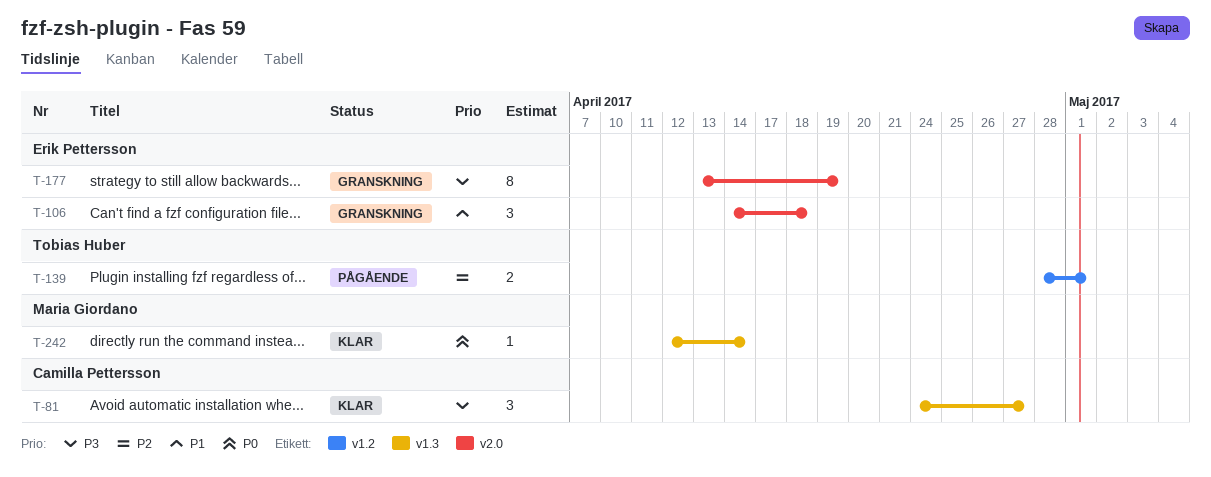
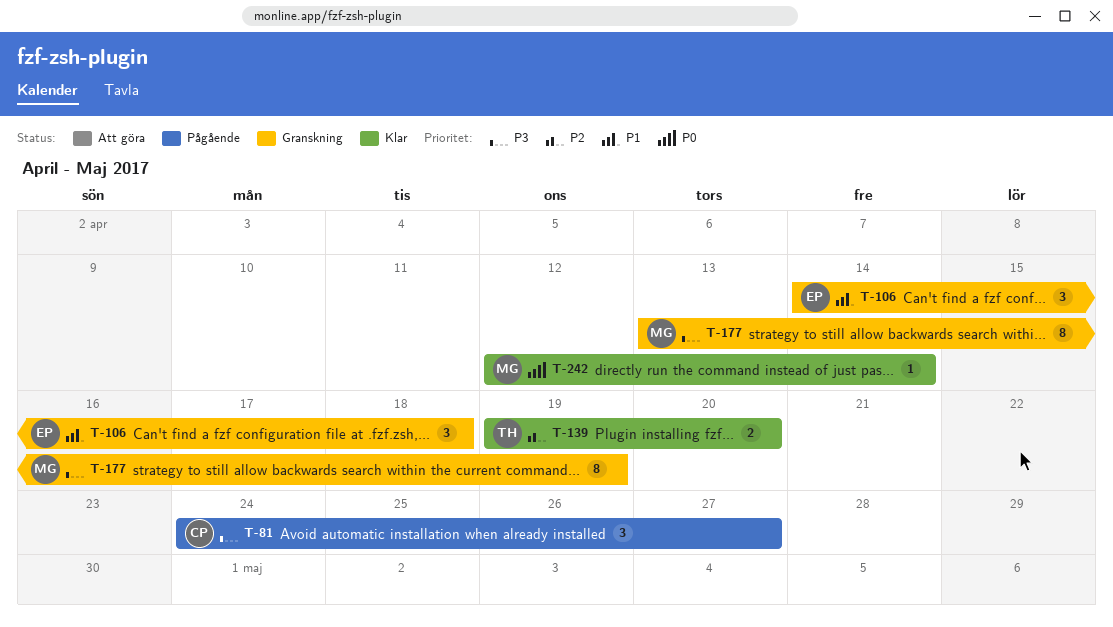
T-81, status: Klar -> Pågående
T-139, status: Pågående -> Klar
T-139, start: Apr 28 -> Apr 19
T-139, due: May 1 -> Apr 20
T-177, owner: Erik Pettersson -> Maria Giordano

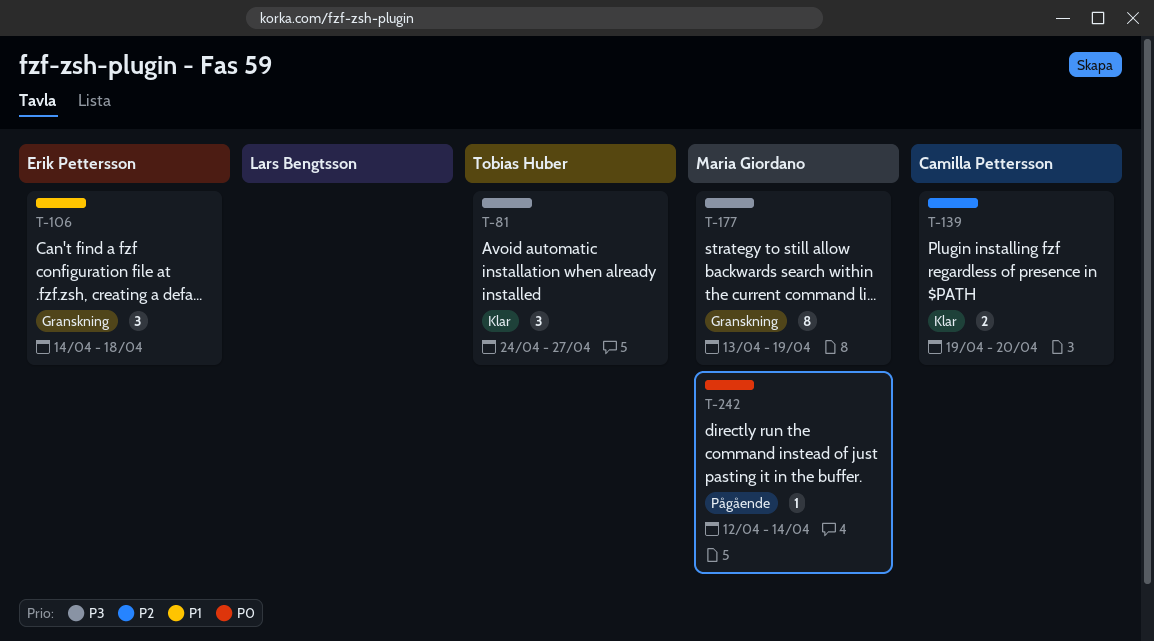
T-81, status: Pågående -> Klar
T-81, owner: Camilla Pettersson -> Tobias Huber
T-139, owner: Tobias Huber -> Camilla Pettersson
T-242, status: Klar -> Pågående

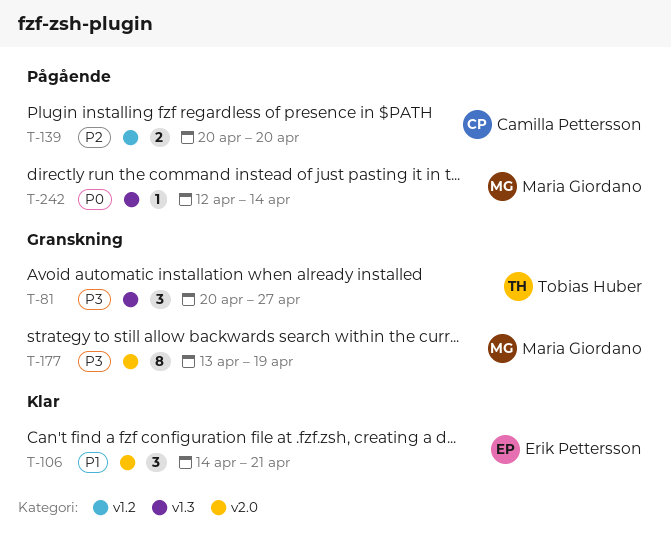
T-81, status: Klar -> Granskning
T-81, start: Apr 24 -> Apr 20
T-106, status: Granskning -> Klar
T-106, due: Apr 18 -> Apr 21
T-139, status: Klar -> Pågående
T-139, start: Apr 19 -> Apr 20

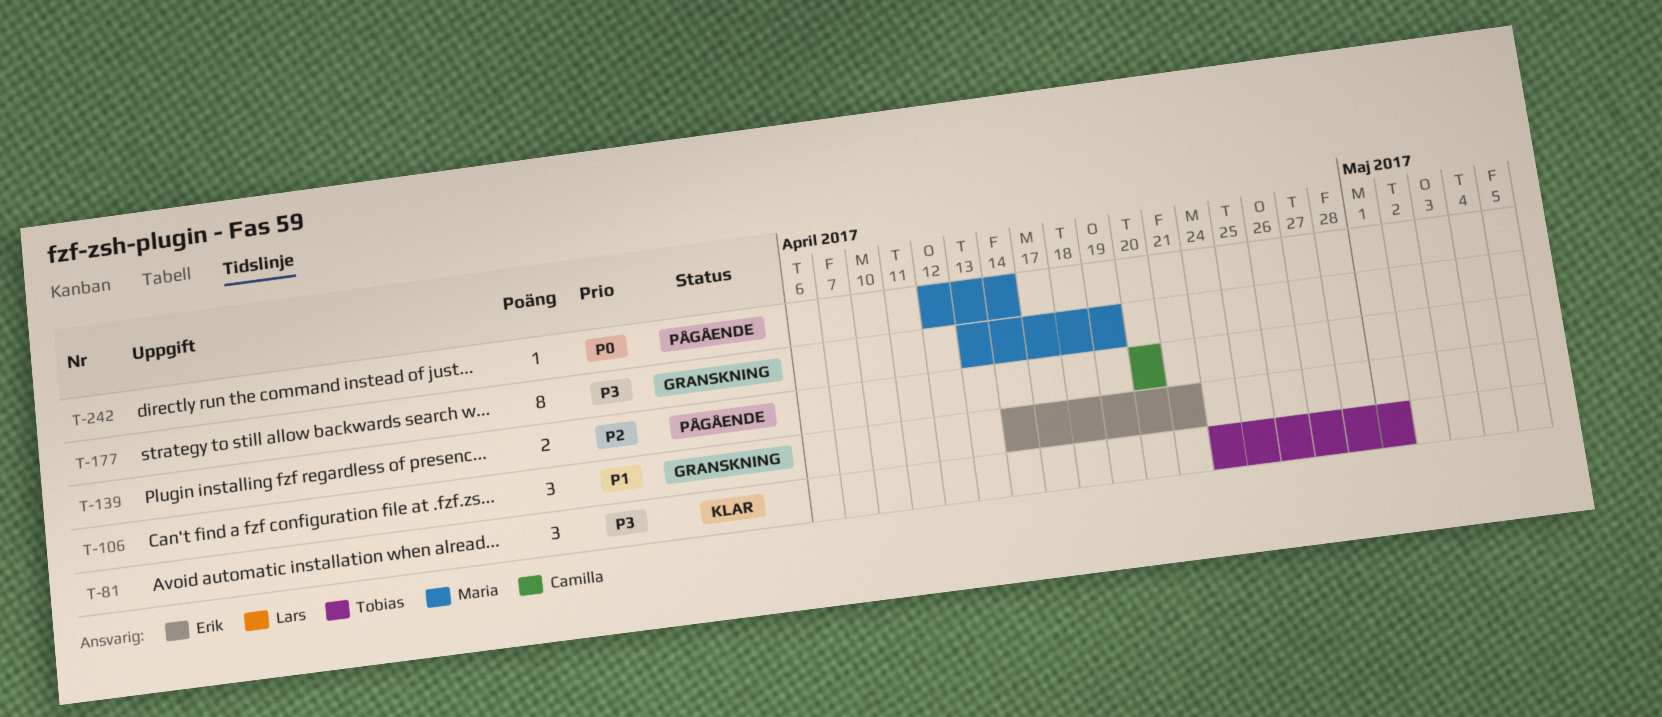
T-81, status: Granskning -> Klar
T-81, start: Apr 20 -> Apr 24
T-81, due: Apr 27 -> May 1
T-106, status: Klar -> Granskning

